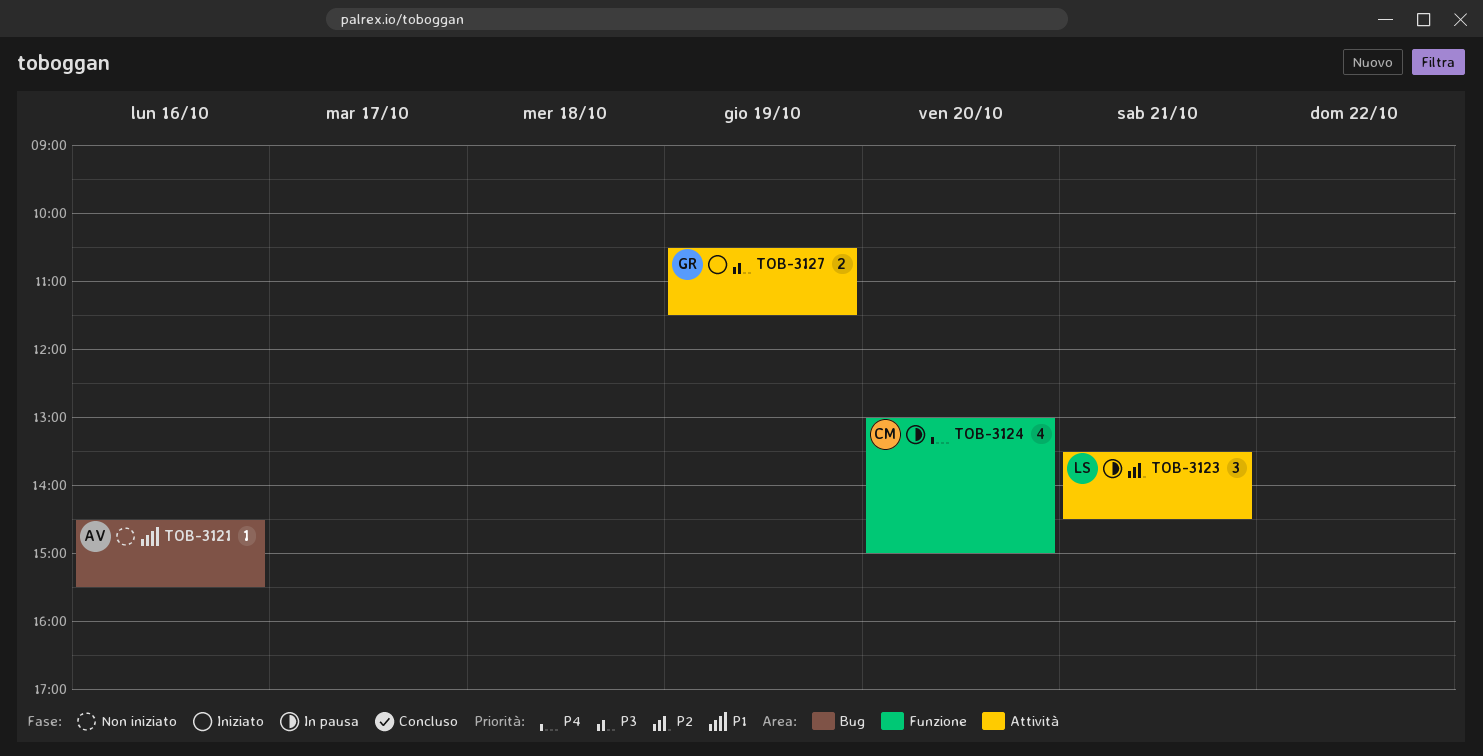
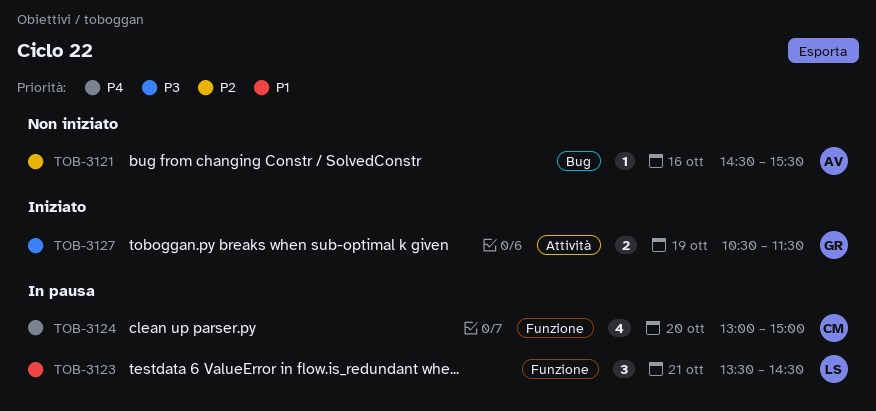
TOB-3121, priority: P1 -> P2
TOB-3123, priority: P2 -> P1
TOB-3123, label: Attività -> Funzione

